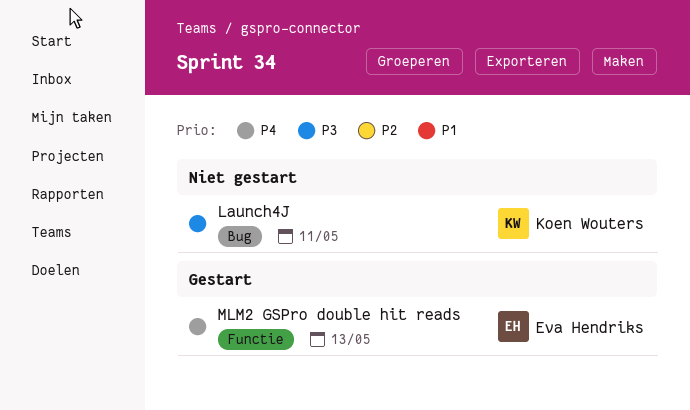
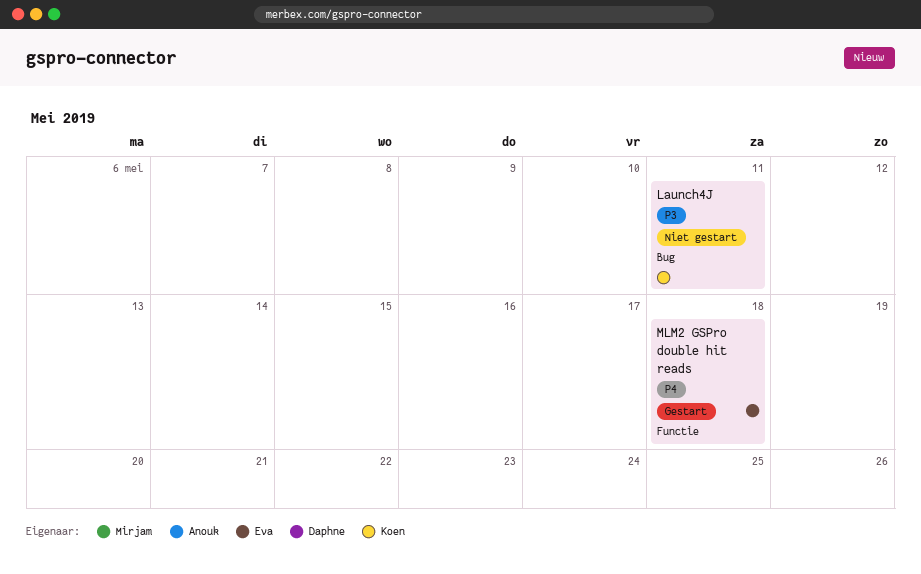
MLM2 GSPro double hit reads, due: May 13 -> May 18

